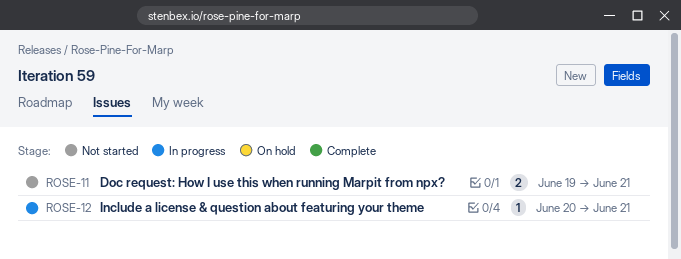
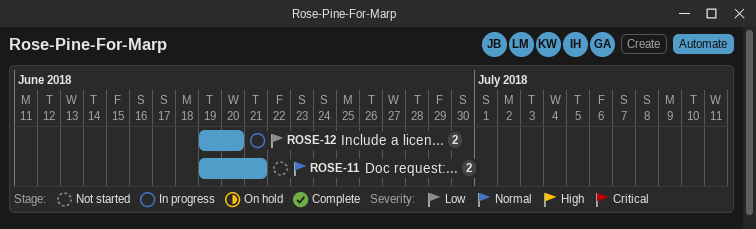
ROSE-12, estimate: 1 -> 2
ROSE-12, start: Jun 20 -> Jun 19
ROSE-12, due: Jun 21 -> Jun 20

